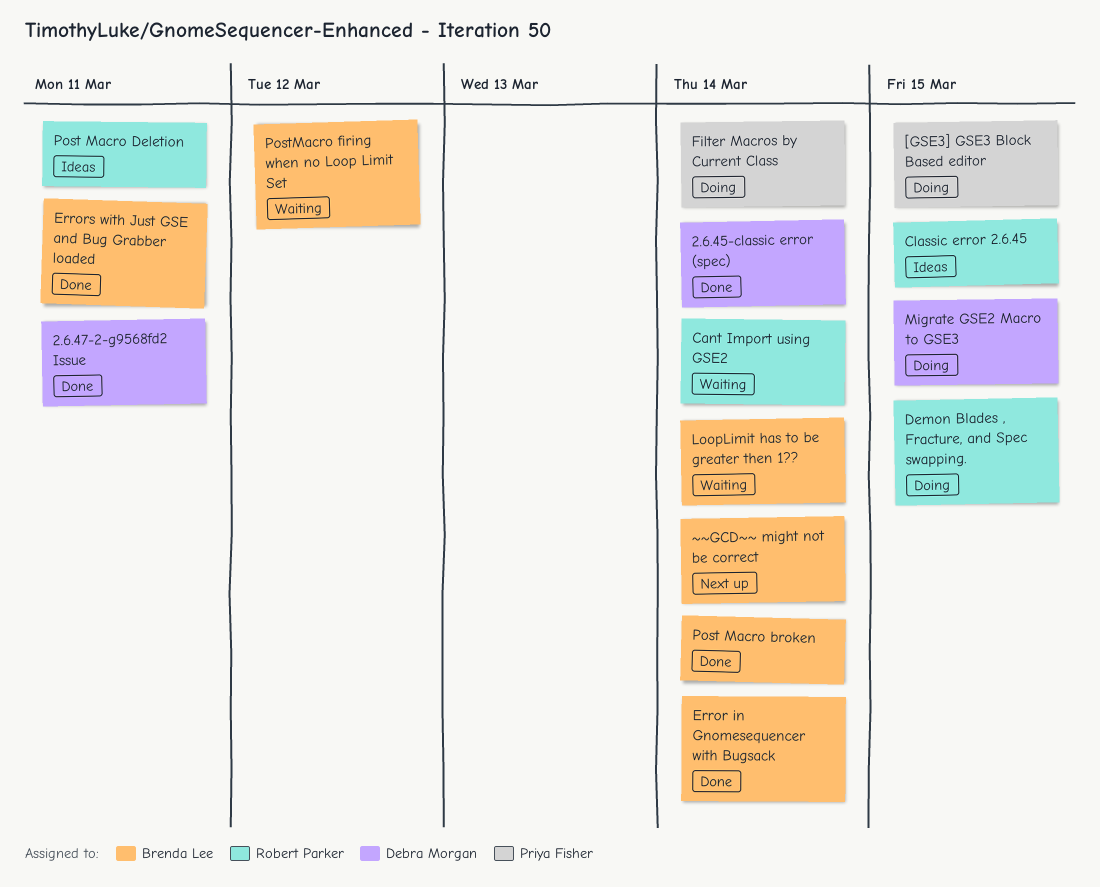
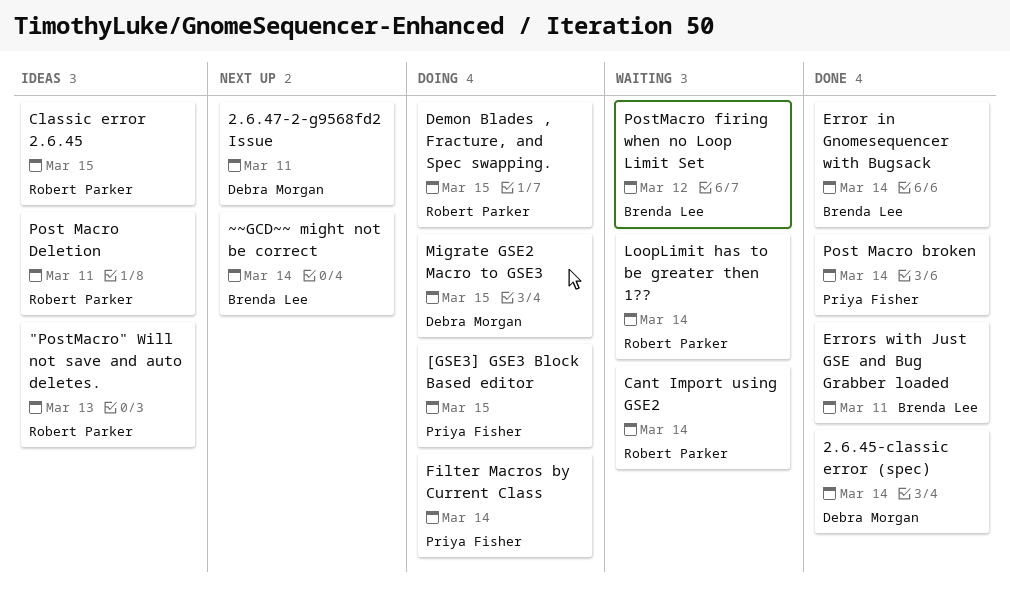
"PostMacro" Will not save and auto deletes.: none -> present
2.6.47-2-g9568fd2 Issue, status: Done -> Next up
LoopLimit has to be greater then 1??, owner: Brenda Lee -> Robert Parker
Post Macro broken, owner: Brenda Lee -> Priya Fisher

